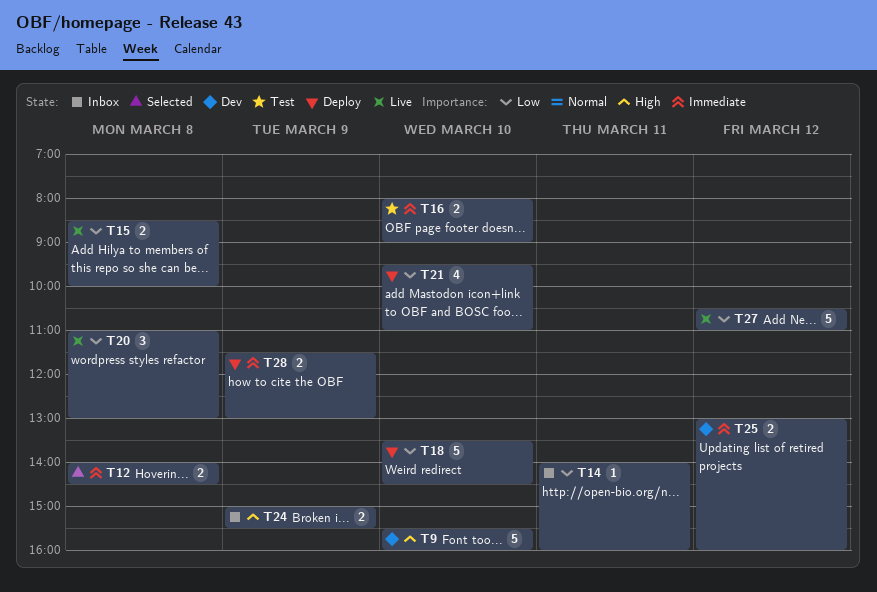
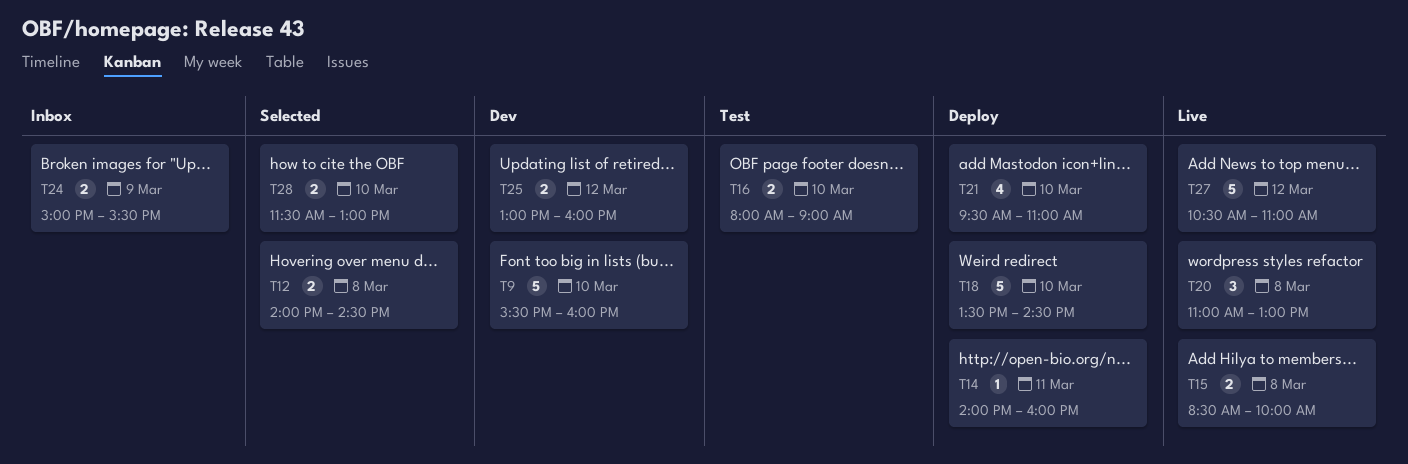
T14, status: Inbox -> Deploy
T28, status: Deploy -> Selected
T28, day: Mar 9 -> Mar 10

